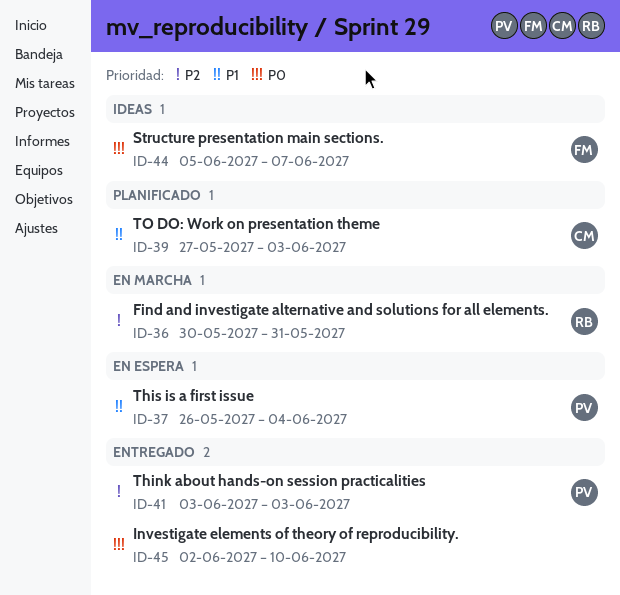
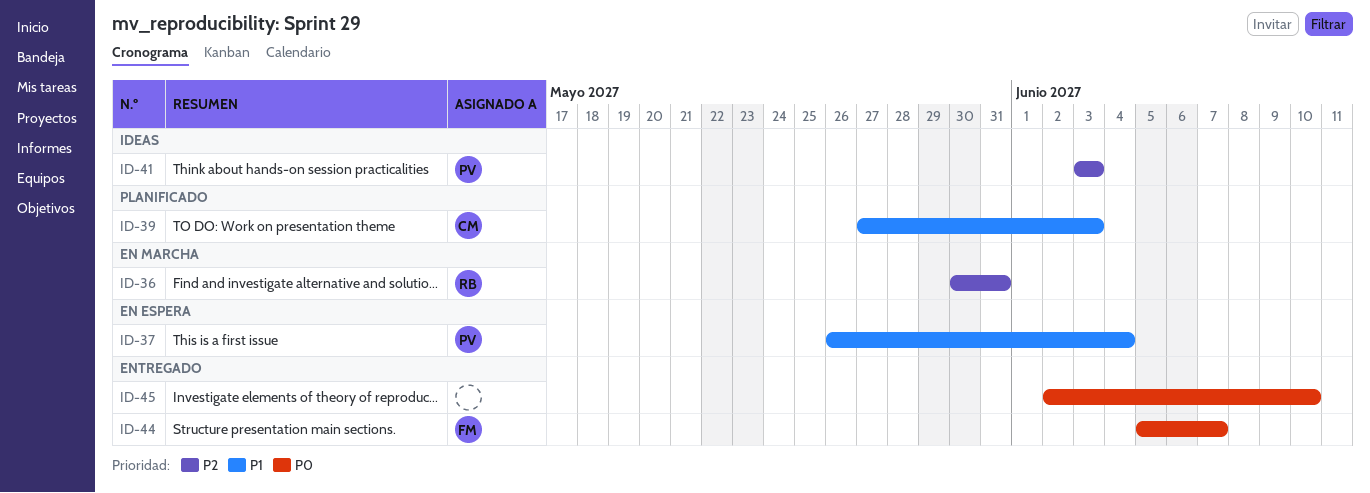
ID-41, status: Entregado -> Ideas
ID-44, status: Ideas -> Entregado

